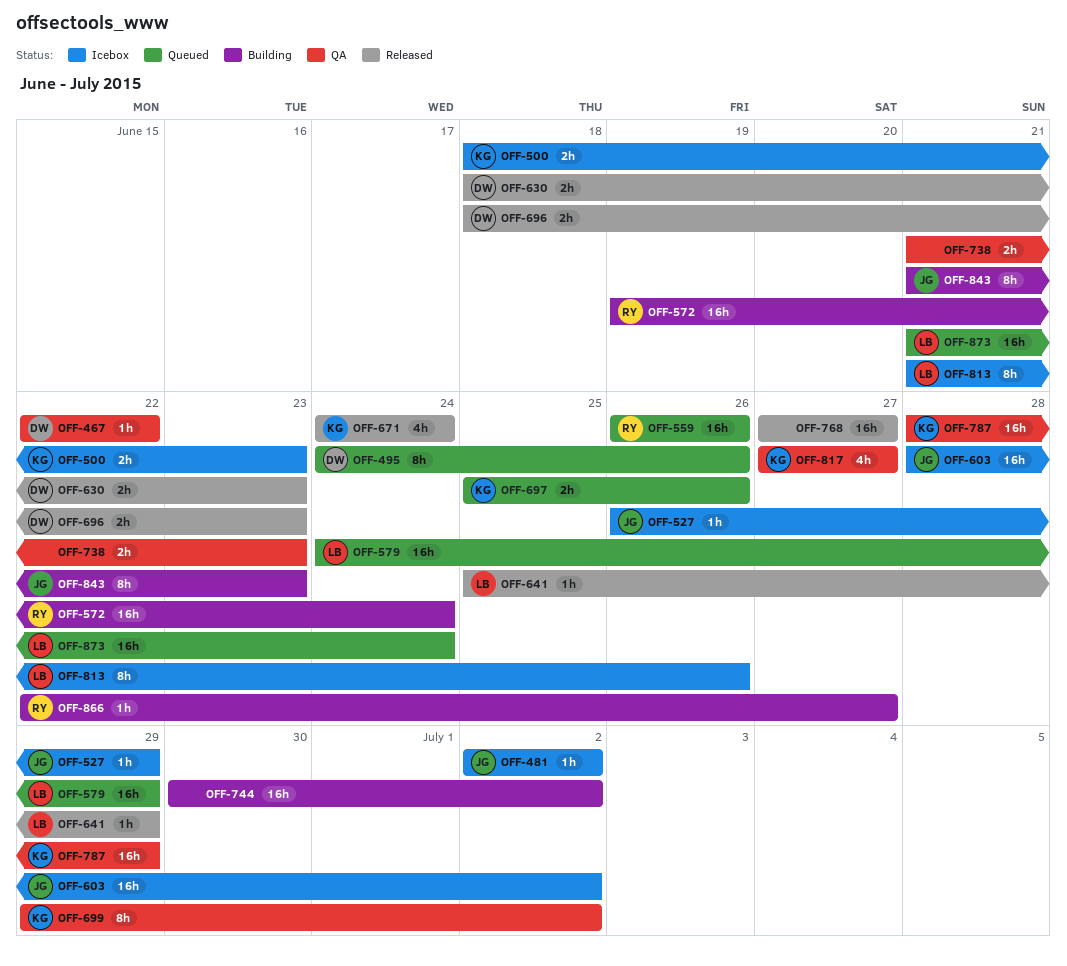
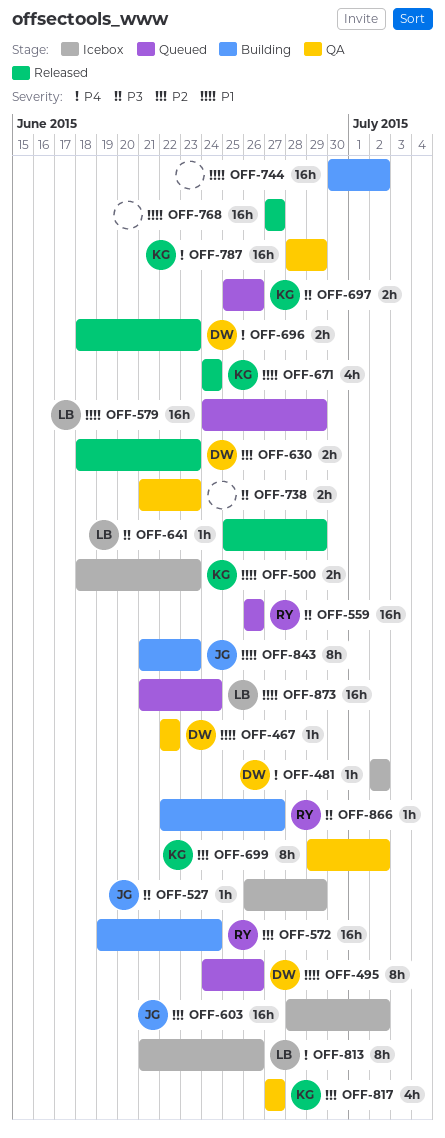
OFF-481, owner: JG -> DW

